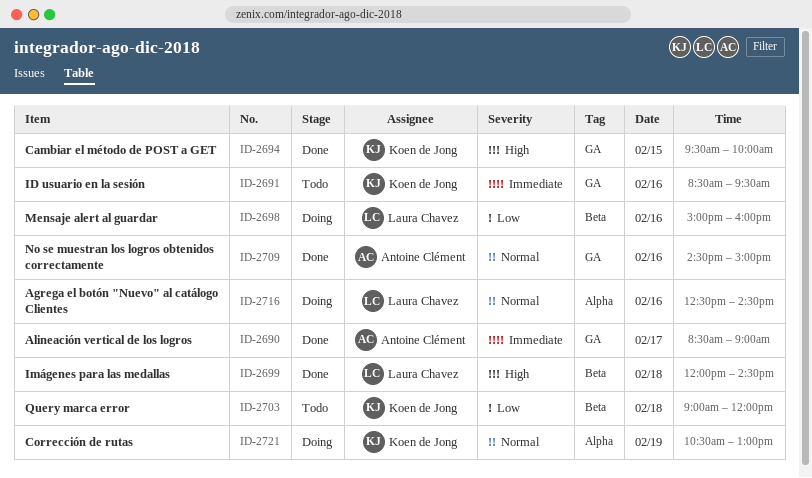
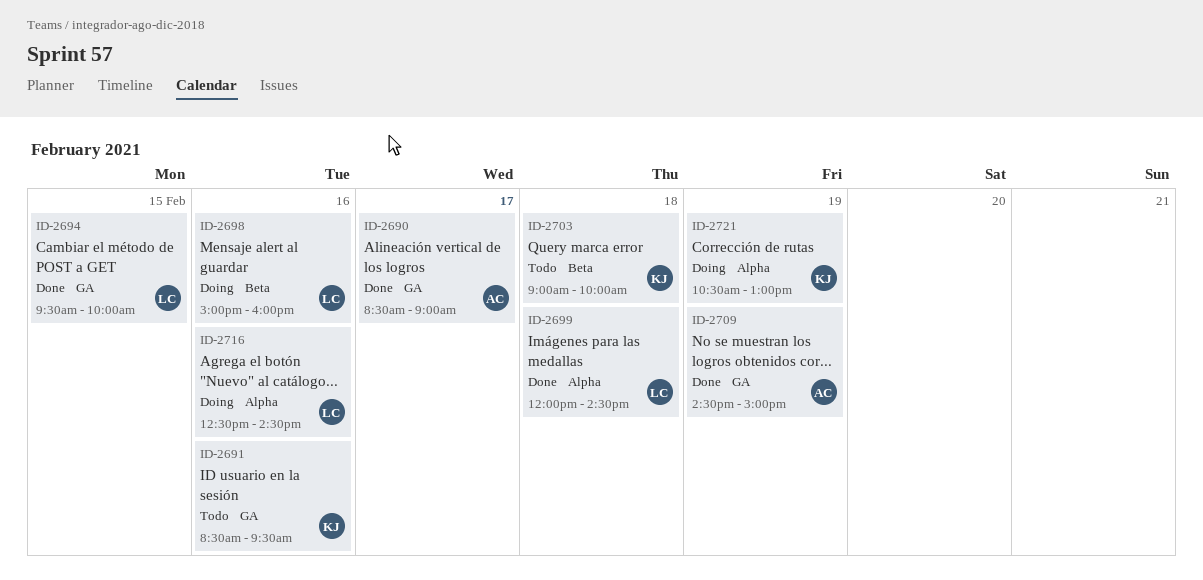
ID-2694, owner: Koen de Jong -> Laura Chavez
ID-2699, label: Beta -> Alpha
ID-2703, ends: 12:00 -> 10:00
ID-2709, day: Feb 16 -> Feb 19

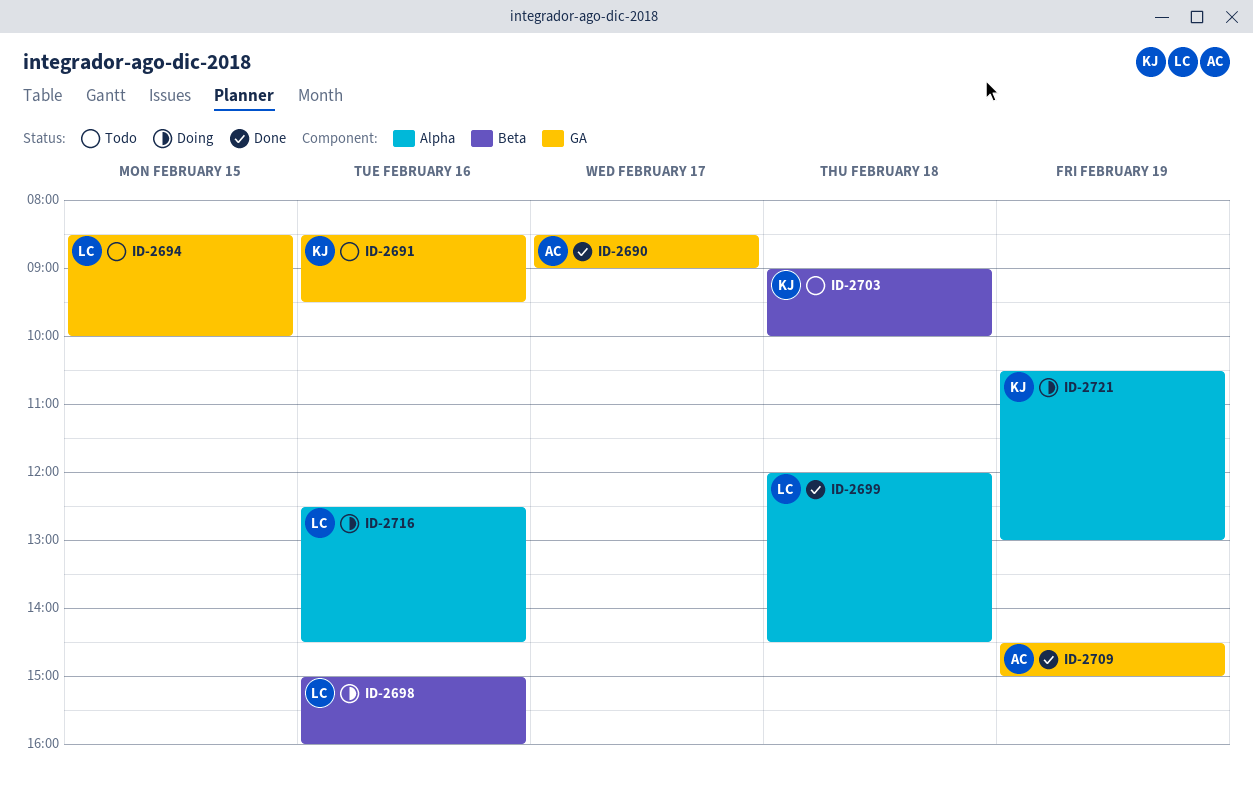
ID-2694, status: Done -> Todo
ID-2694, begins: 09:30 -> 08:30

